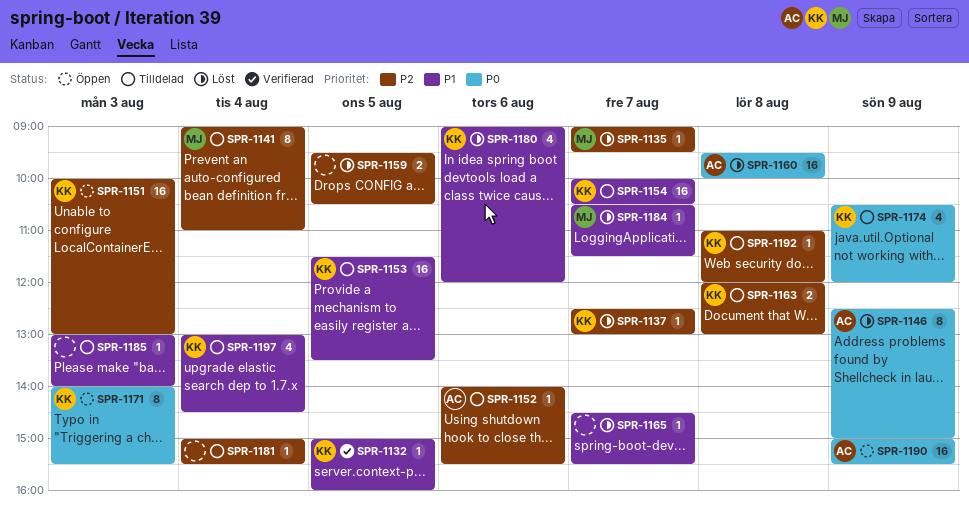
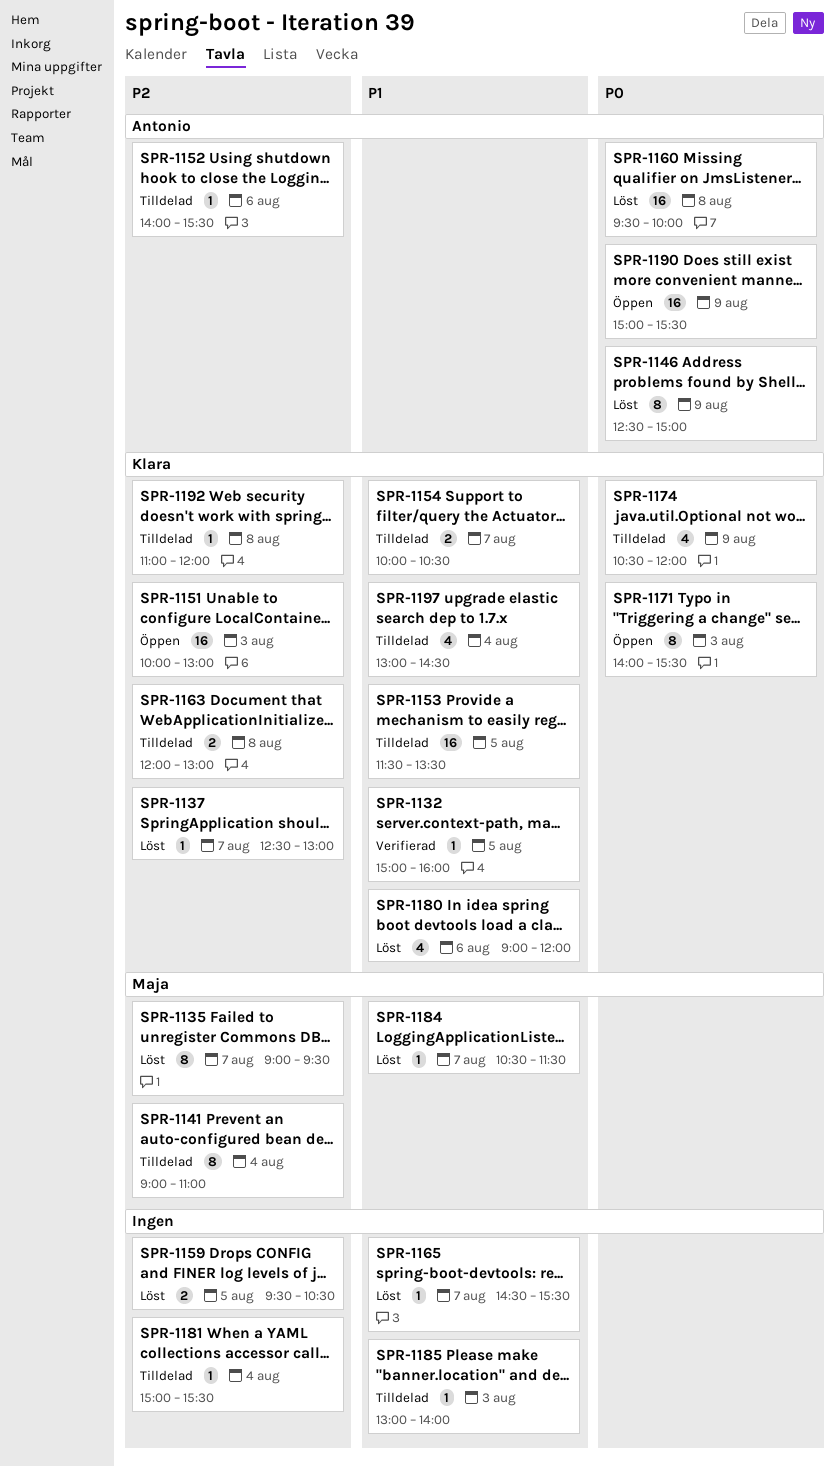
SPR-1135, estimate: 1 -> 8
SPR-1154, estimate: 16 -> 2

